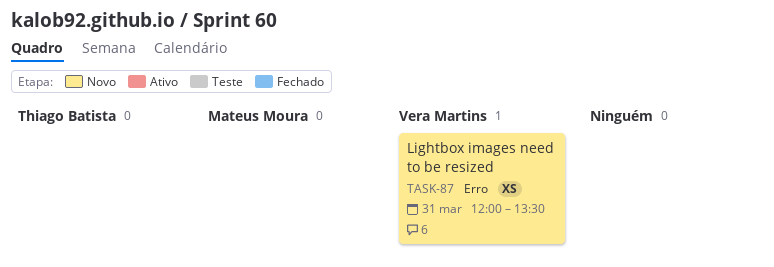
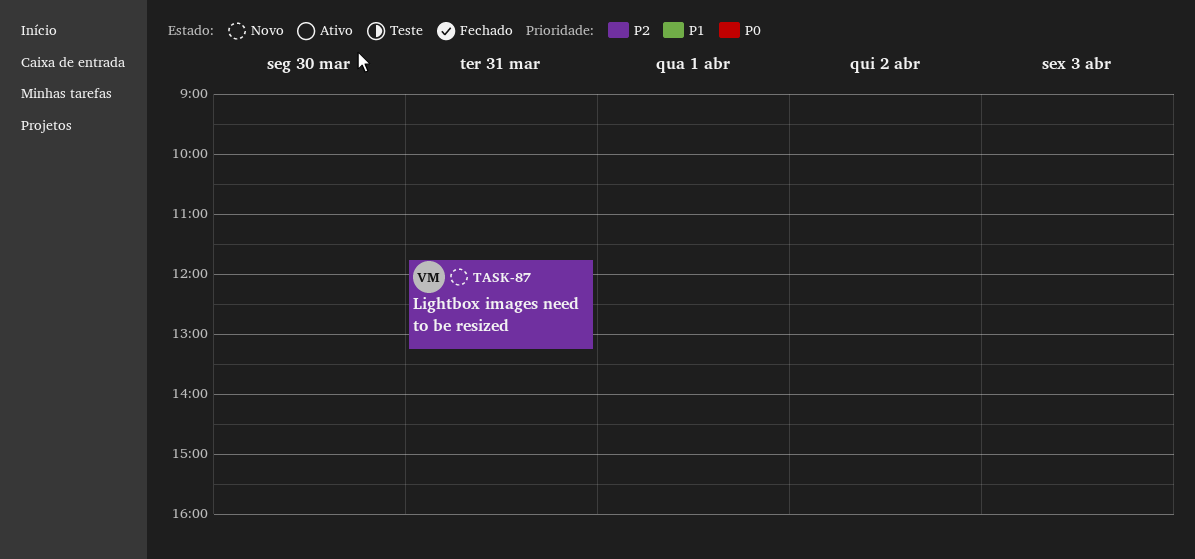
TASK-87, begins: 12:00 -> 11:45
TASK-87, ends: 13:30 -> 13:15

